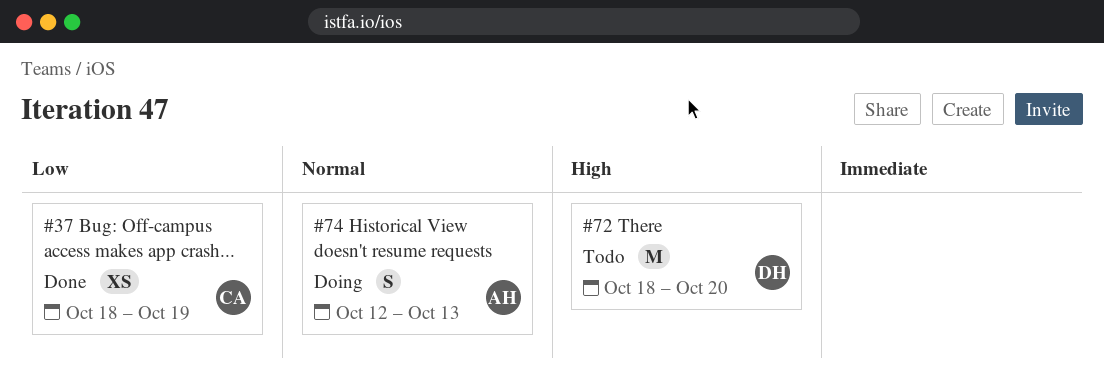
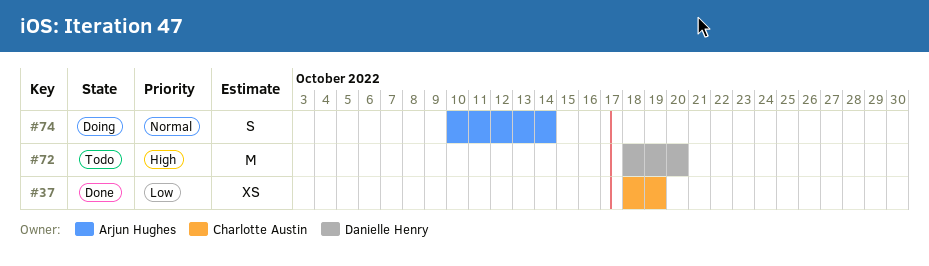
#74, start: Oct 12 -> Oct 10
#74, due: Oct 13 -> Oct 14

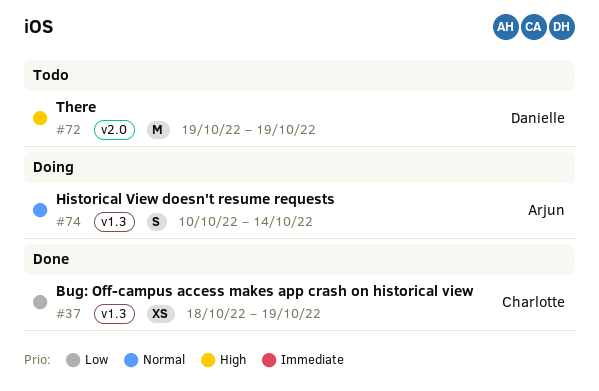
#72, start: Oct 18 -> Oct 19
#72, due: Oct 20 -> Oct 19

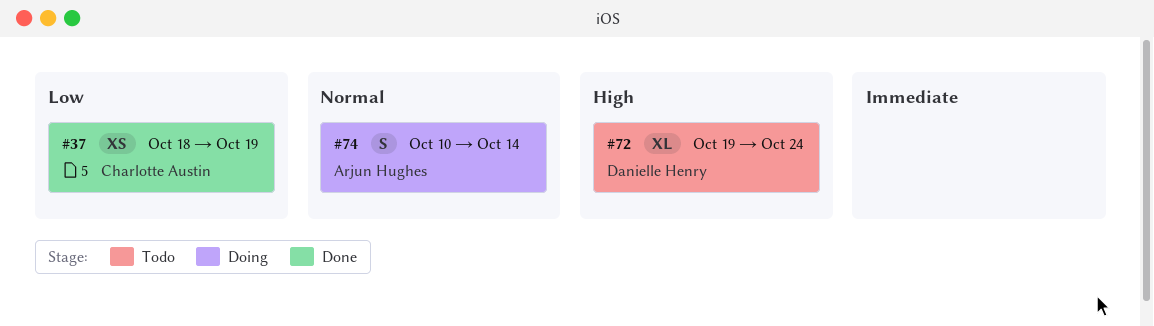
#72, estimate: M -> XL
#72, due: Oct 19 -> Oct 24

